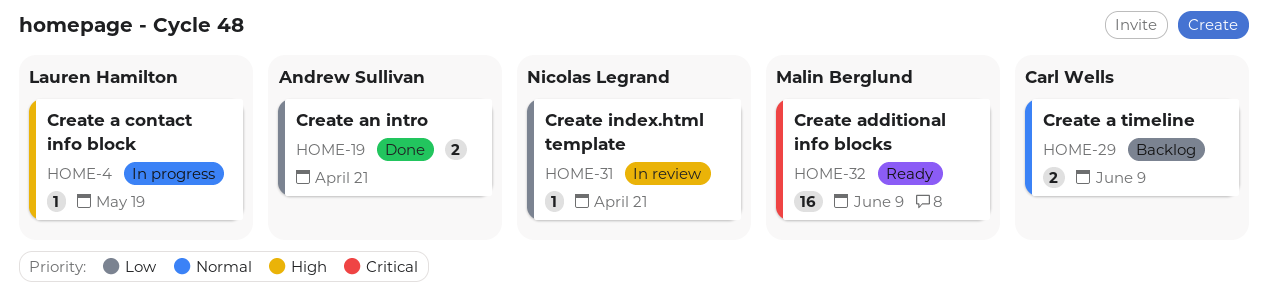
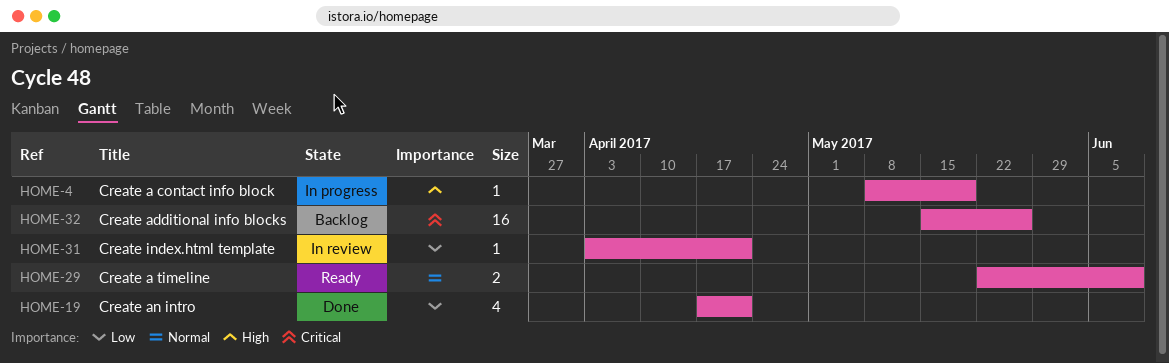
HOME-19, estimate: 2 -> 4
HOME-29, status: Backlog -> Ready
HOME-32, status: Ready -> Backlog
HOME-32, due: Jun 9 -> May 26

